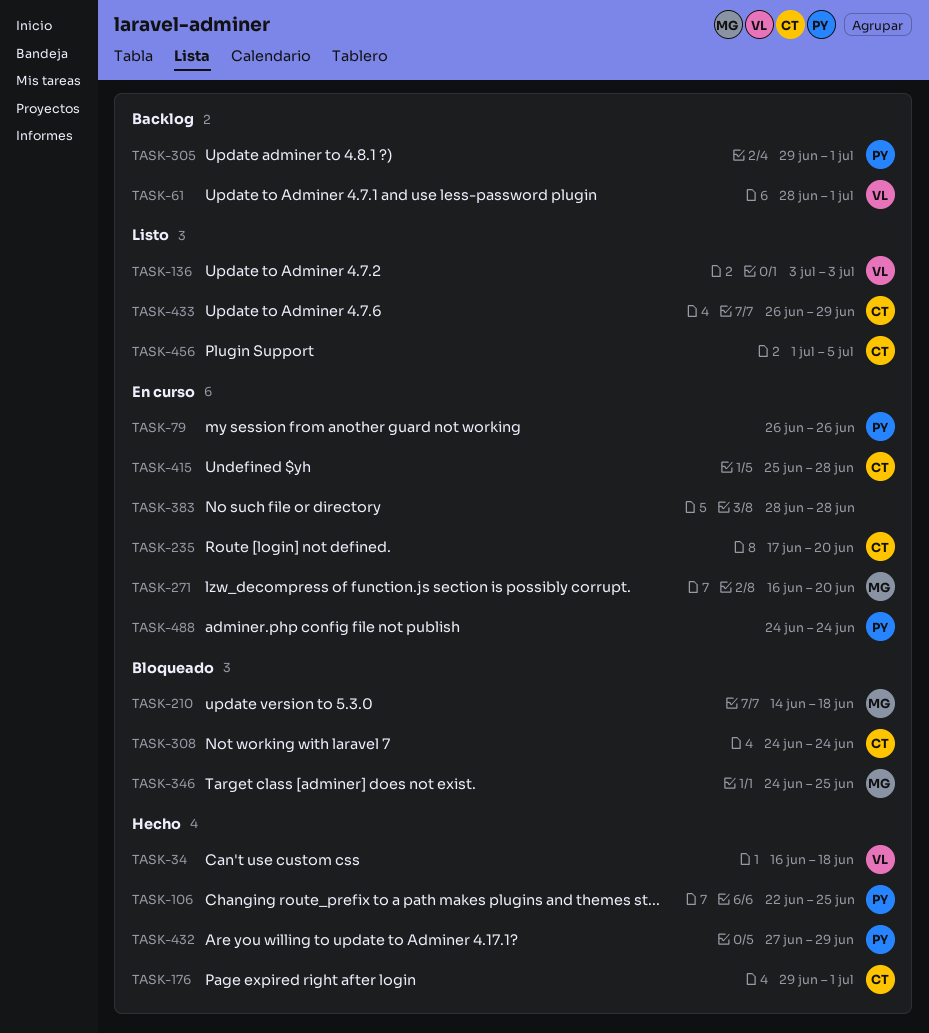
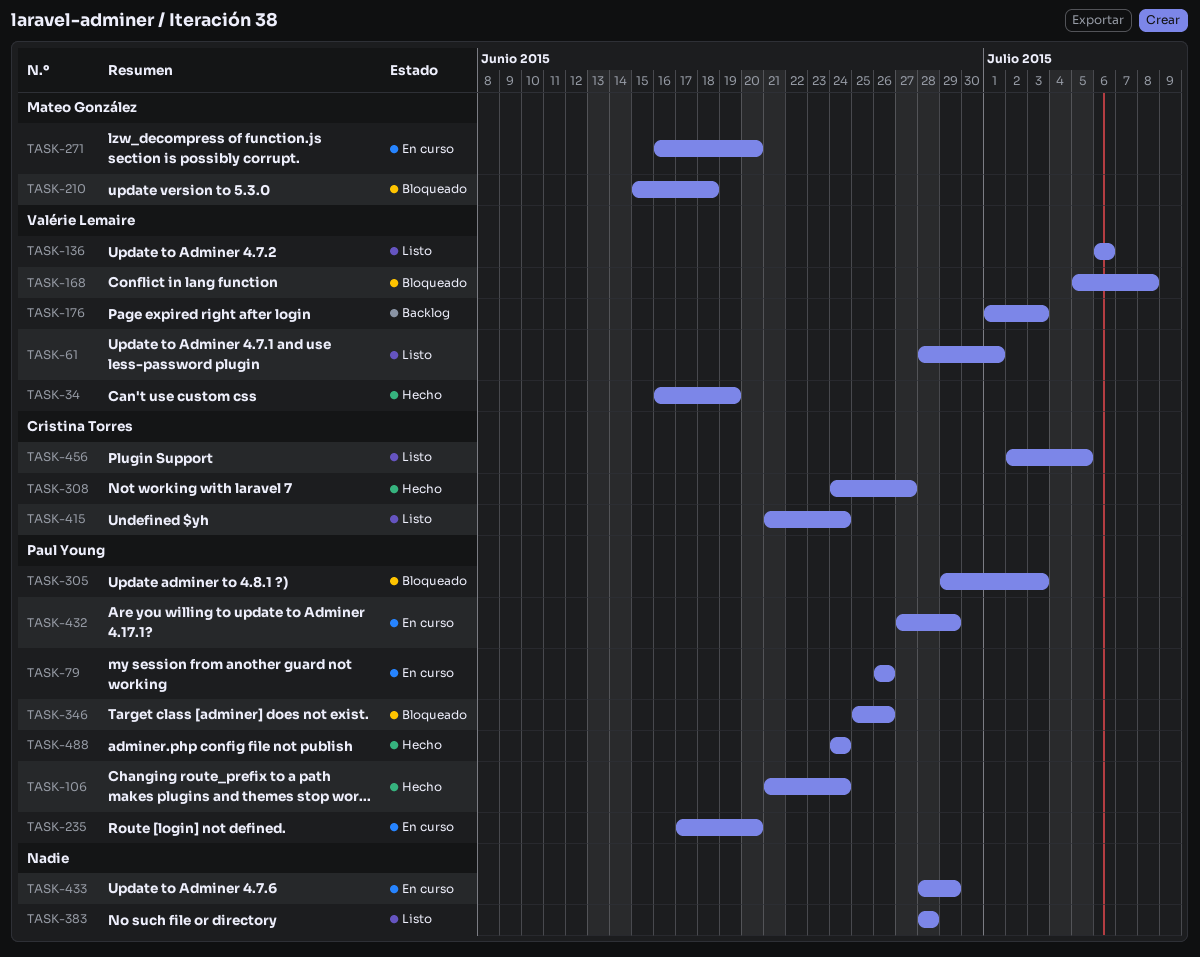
TASK-34, due: Jun 18 -> Jun 19
TASK-61, status: Backlog -> Listo
TASK-106, start: Jun 22 -> Jun 21
TASK-106, due: Jun 25 -> Jun 24
TASK-136, start: Jul 3 -> Jul 6
TASK-136, due: Jul 3 -> Jul 6
TASK-168: none -> present
TASK-176, status: Hecho -> Backlog
TASK-176, owner: Cristina Torres -> Valérie Lemaire
TASK-176, start: Jun 29 -> Jul 1
TASK-176, due: Jul 1 -> Jul 3
TASK-210, start: Jun 14 -> Jun 15
TASK-235, owner: Cristina Torres -> Paul Young
TASK-305, status: Backlog -> Bloqueado
TASK-305, due: Jul 1 -> Jul 3
TASK-308, status: Bloqueado -> Hecho
TASK-308, due: Jun 24 -> Jun 27
TASK-346, owner: Mateo González -> Paul Young
TASK-346, start: Jun 24 -> Jun 25
TASK-346, due: Jun 25 -> Jun 26
TASK-383, status: En curso -> Listo
TASK-415, status: En curso -> Listo
TASK-415, start: Jun 25 -> Jun 21
TASK-415, due: Jun 28 -> Jun 24
TASK-432, status: Hecho -> En curso
TASK-433, status: Listo -> En curso
TASK-433, owner: Cristina Torres -> none
TASK-433, start: Jun 26 -> Jun 28
TASK-456, start: Jul 1 -> Jul 2
TASK-488, status: En curso -> Hecho

